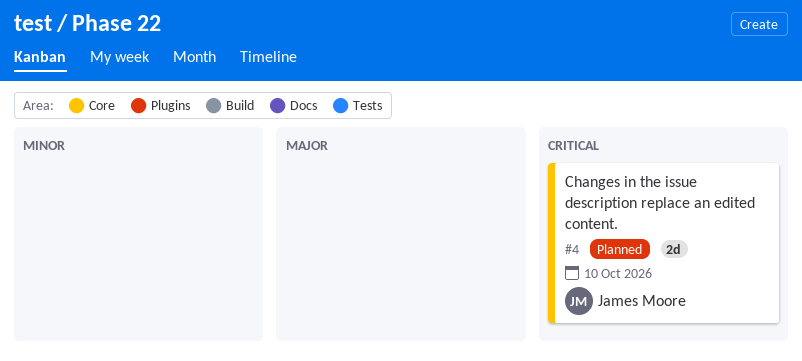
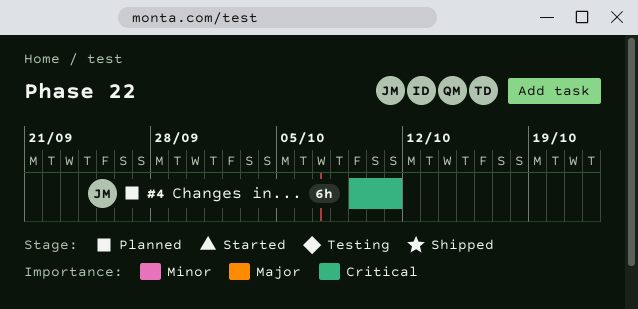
#4, estimate: 2d -> 6h
#4, due: Oct 10 -> Oct 11

